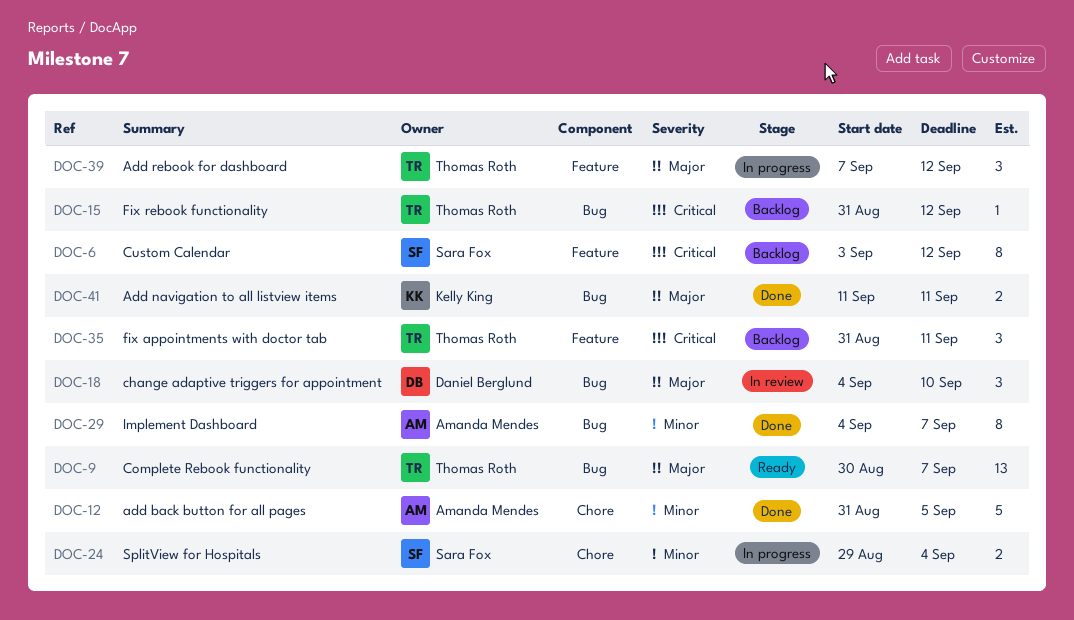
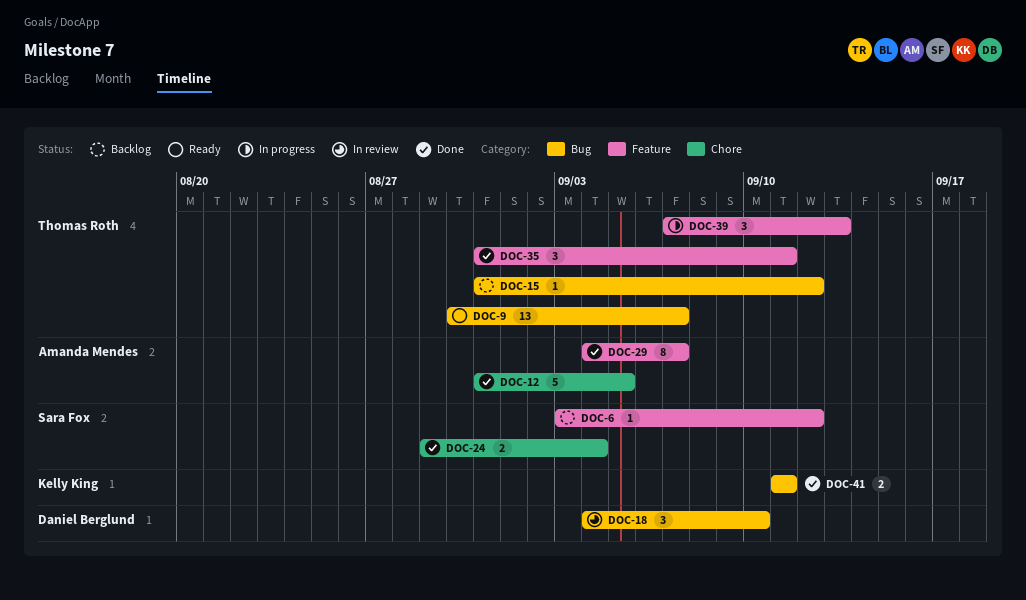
DOC-6, estimate: 8 -> 1
DOC-24, status: In progress -> Done
DOC-29, label: Bug -> Feature
DOC-35, status: Backlog -> Done
DOC-39, due: Sep 12 -> Sep 13

